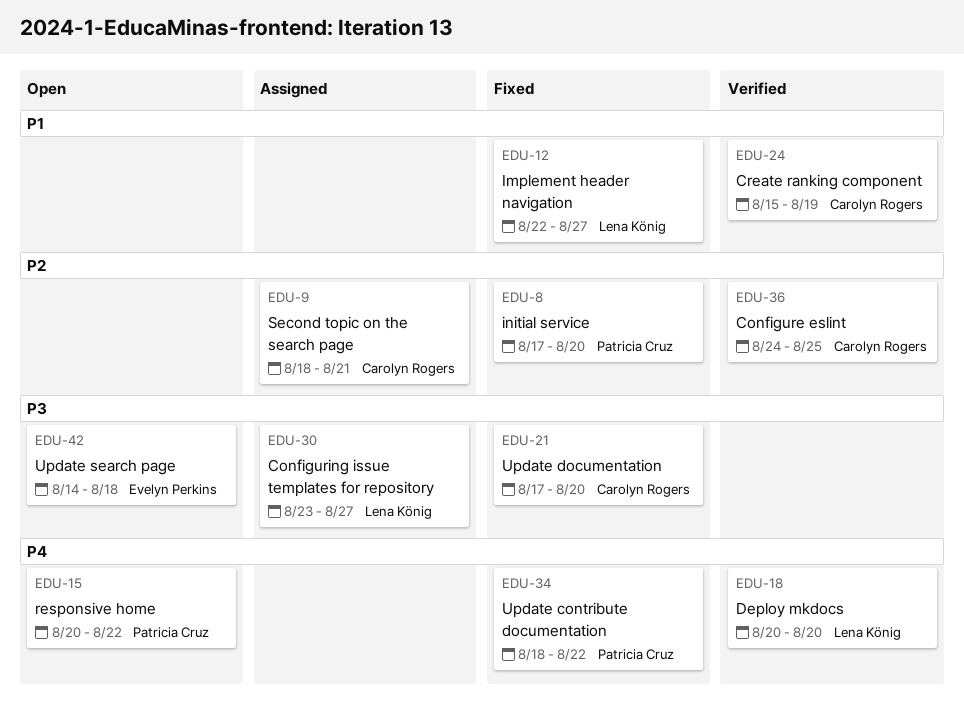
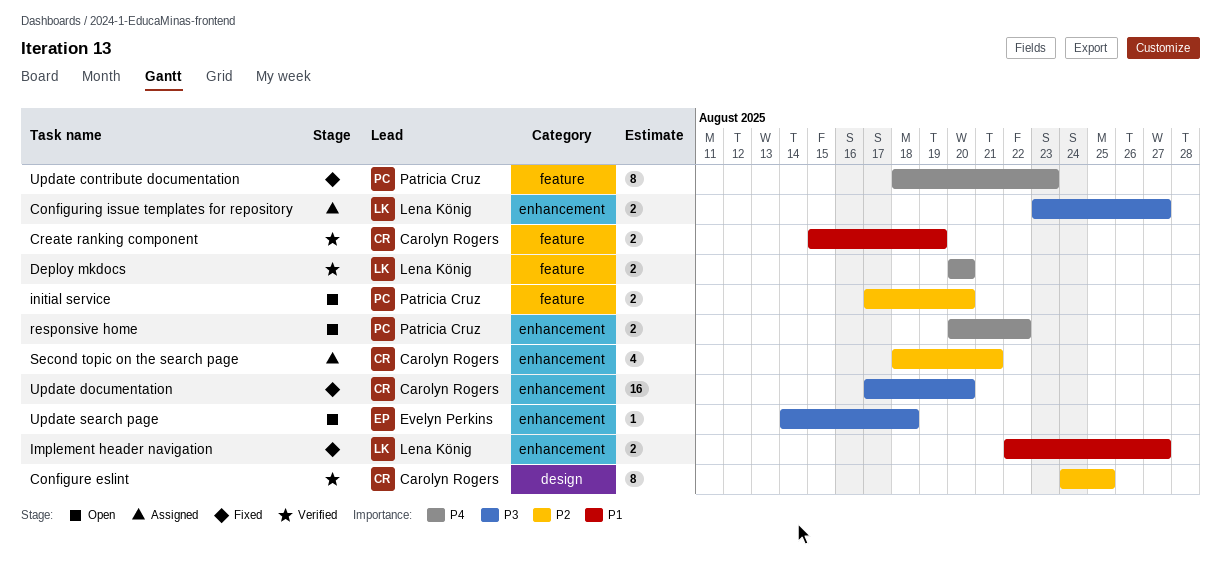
initial service, status: Fixed -> Open
Update contribute documentation, due: Aug 22 -> Aug 23

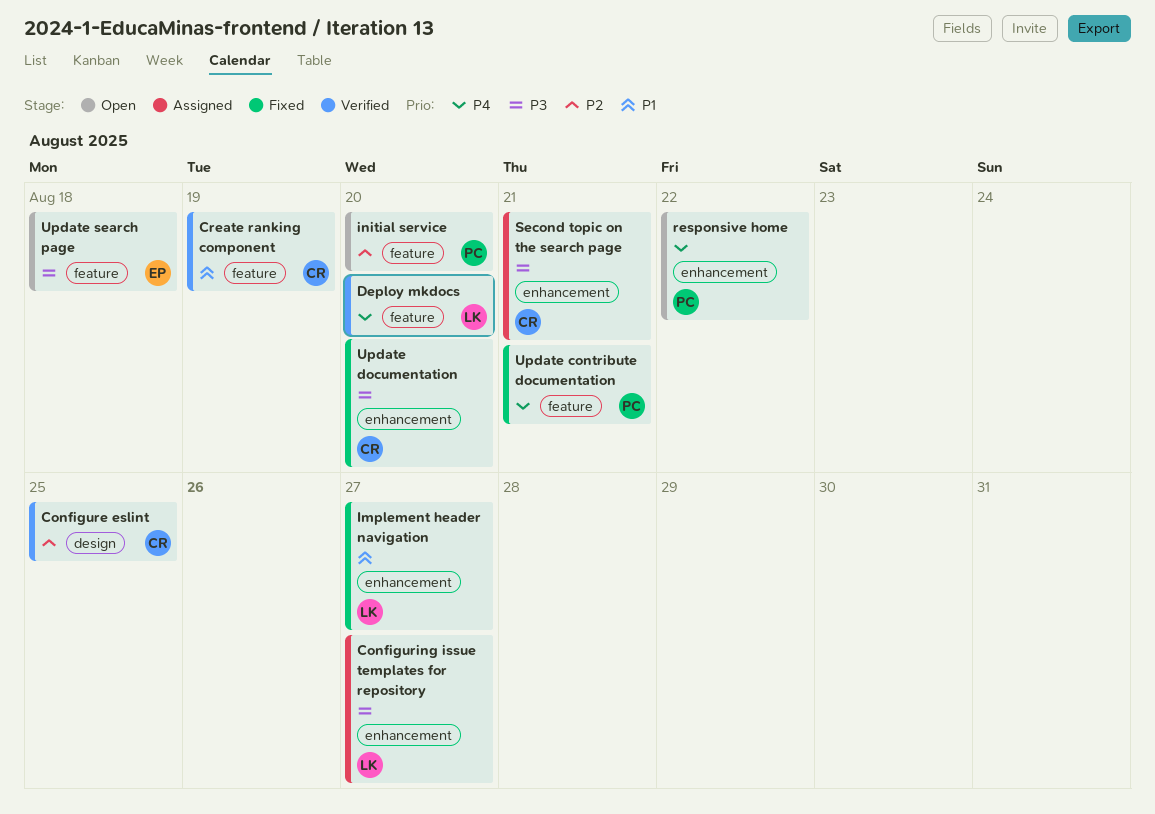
Second topic on the search page, priority: P2 -> P3
Update contribute documentation, due: Aug 23 -> Aug 21
Update search page, label: enhancement -> feature

